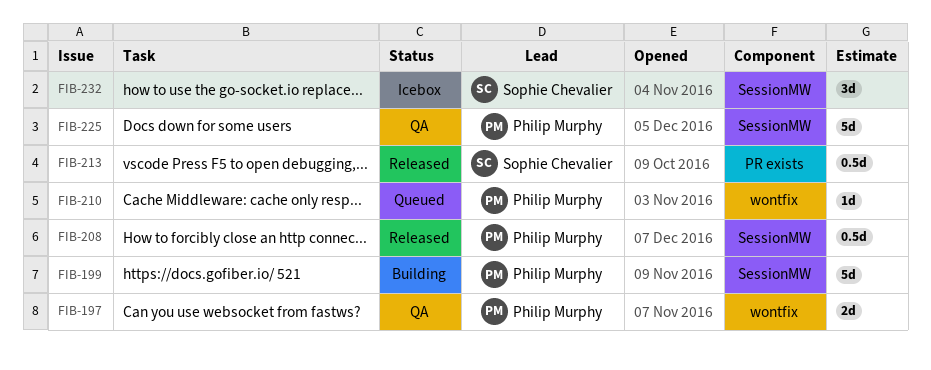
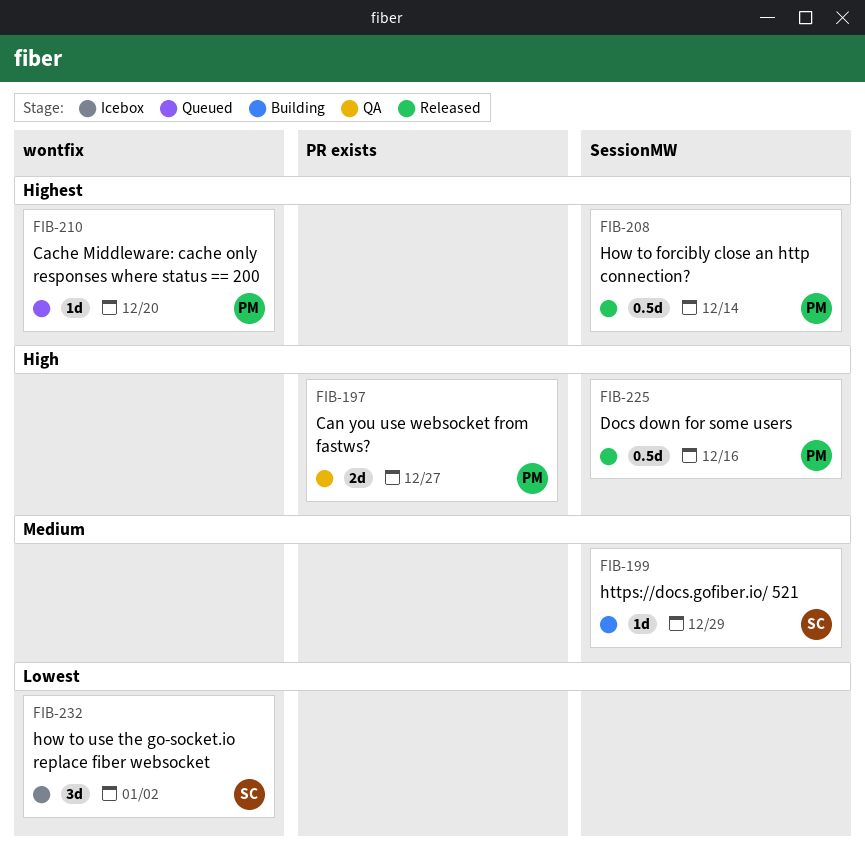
FIB-197, label: wontfix -> PR exists
FIB-199, owner: Philip Murphy -> Sophie Chevalier
FIB-199, estimate: 5d -> 1d
FIB-213: present -> none
FIB-225, status: QA -> Released
FIB-225, estimate: 5d -> 0.5d
FIB-232, label: SessionMW -> wontfix

